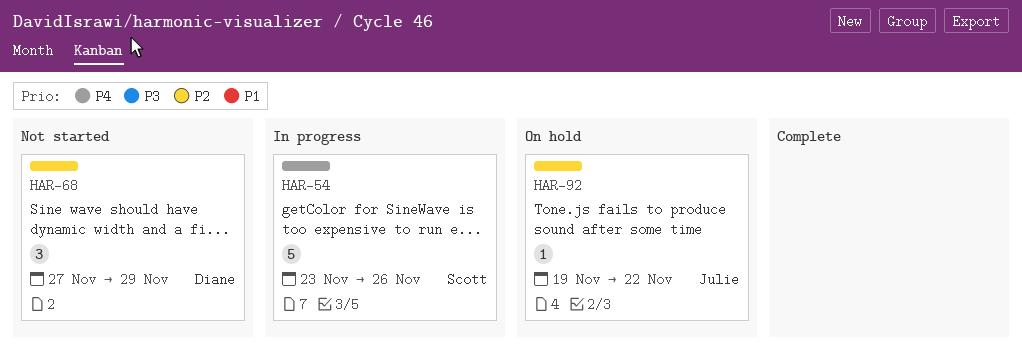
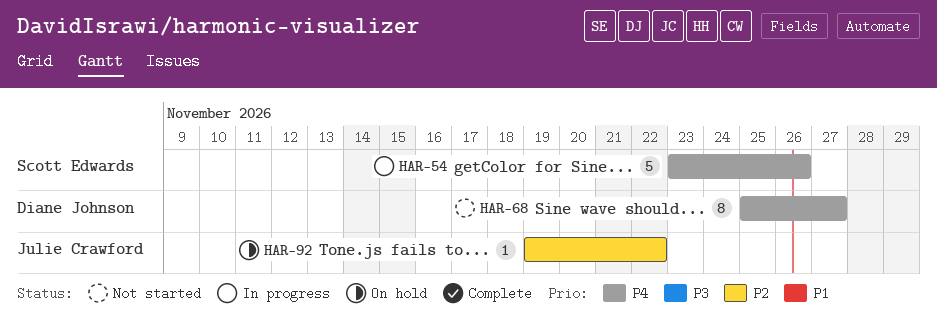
HAR-68, priority: P2 -> P4
HAR-68, estimate: 3 -> 8
HAR-68, start: Nov 27 -> Nov 25
HAR-68, due: Nov 29 -> Nov 27

